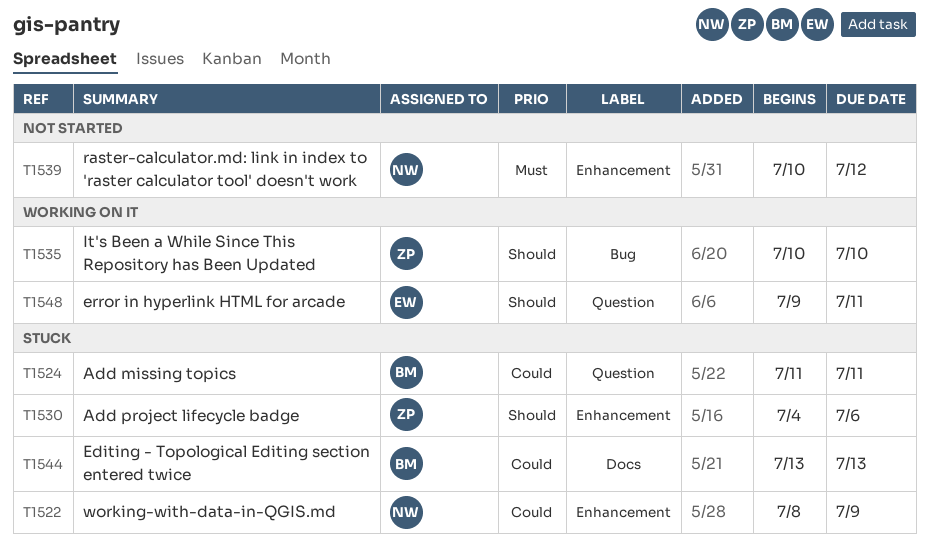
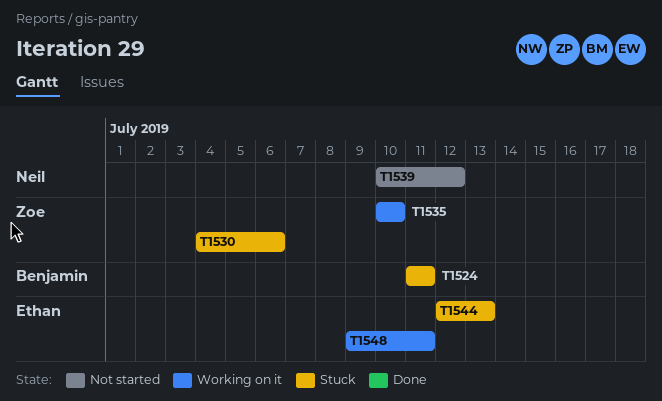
T1522: present -> none
T1544, owner: Benjamin -> Ethan
T1544, start: Jul 13 -> Jul 12

